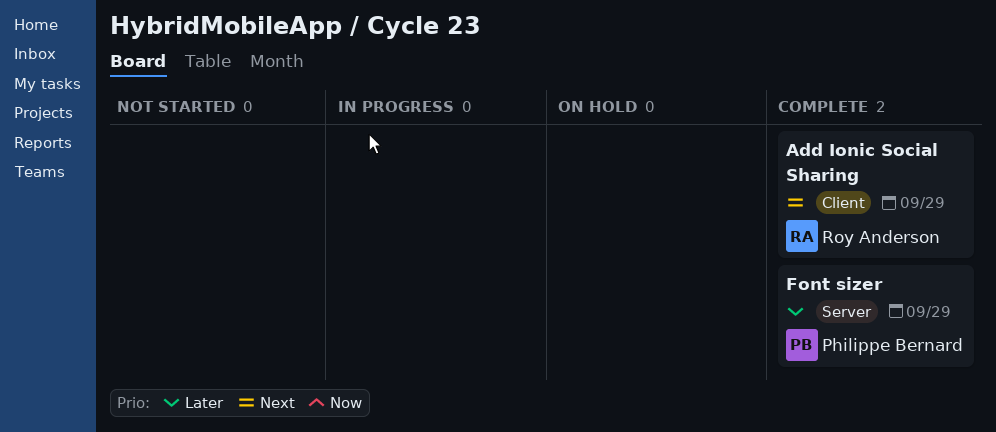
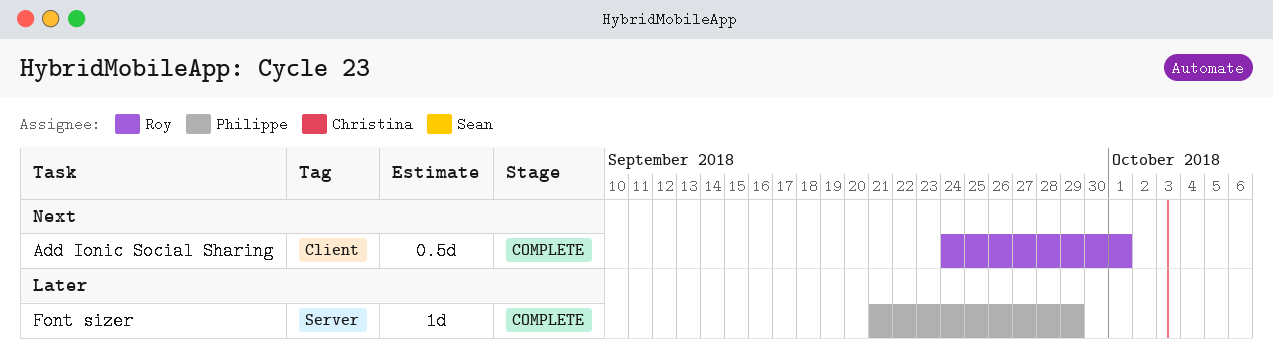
Add Ionic Social Sharing, due: Sep 29 -> Oct 1

